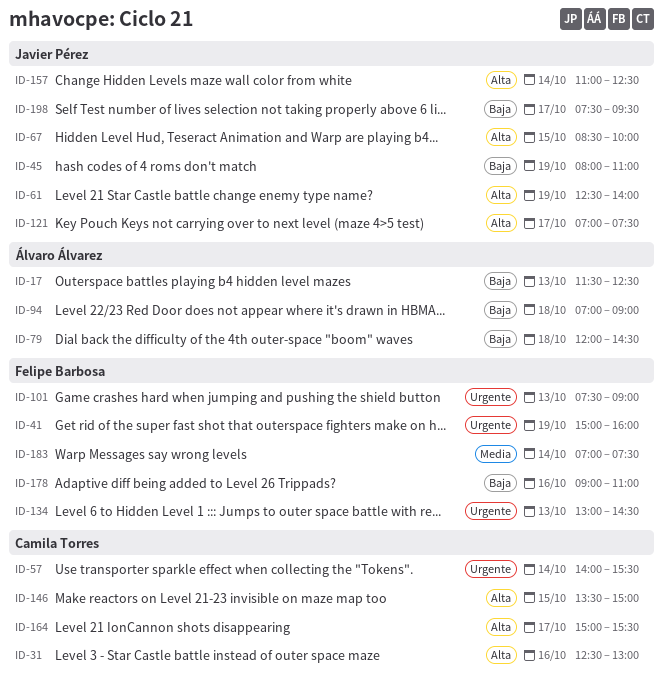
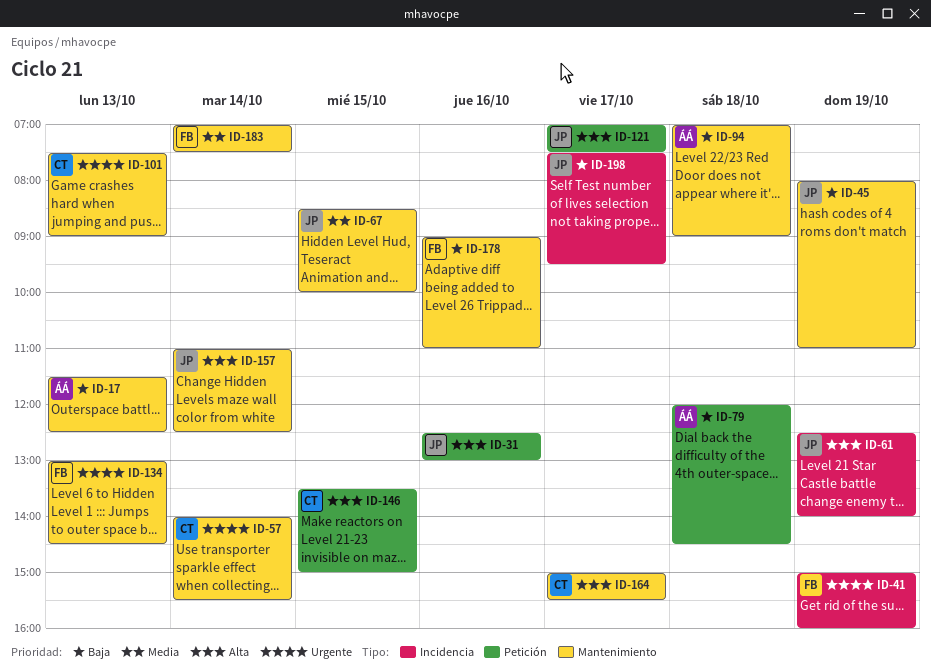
ID-31, owner: Camila Torres -> Javier Pérez
ID-67, priority: Alta -> Media
ID-101, owner: Felipe Barbosa -> Camila Torres

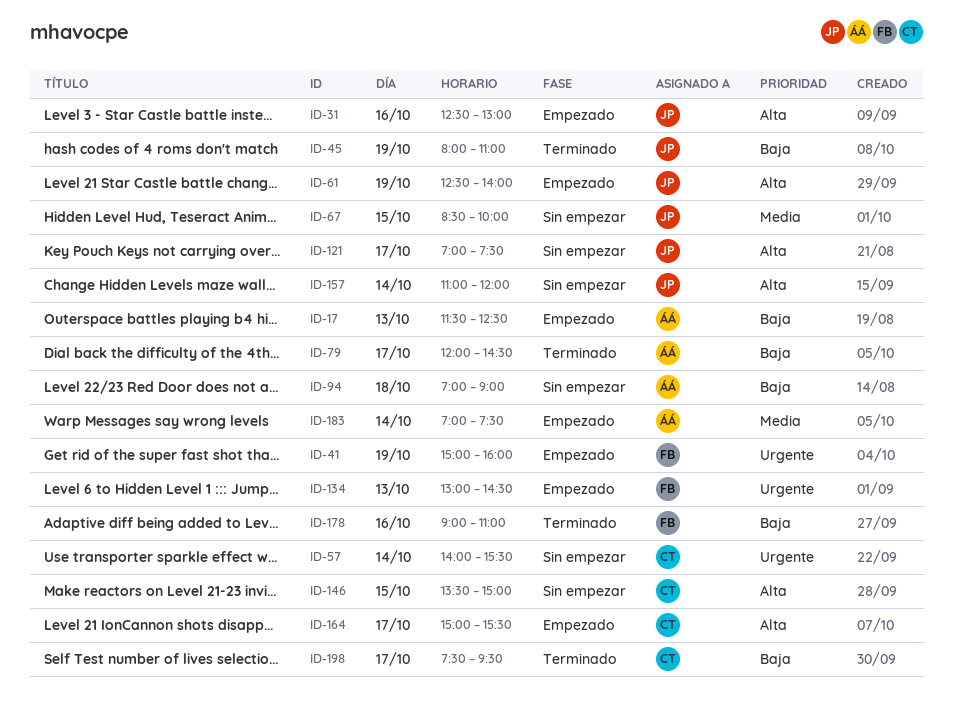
ID-79, day: Oct 18 -> Oct 17
ID-101: present -> none
ID-157, ends: 12:30 -> 12:00
ID-183, owner: FB -> ÁÁ
ID-198, owner: JP -> CT

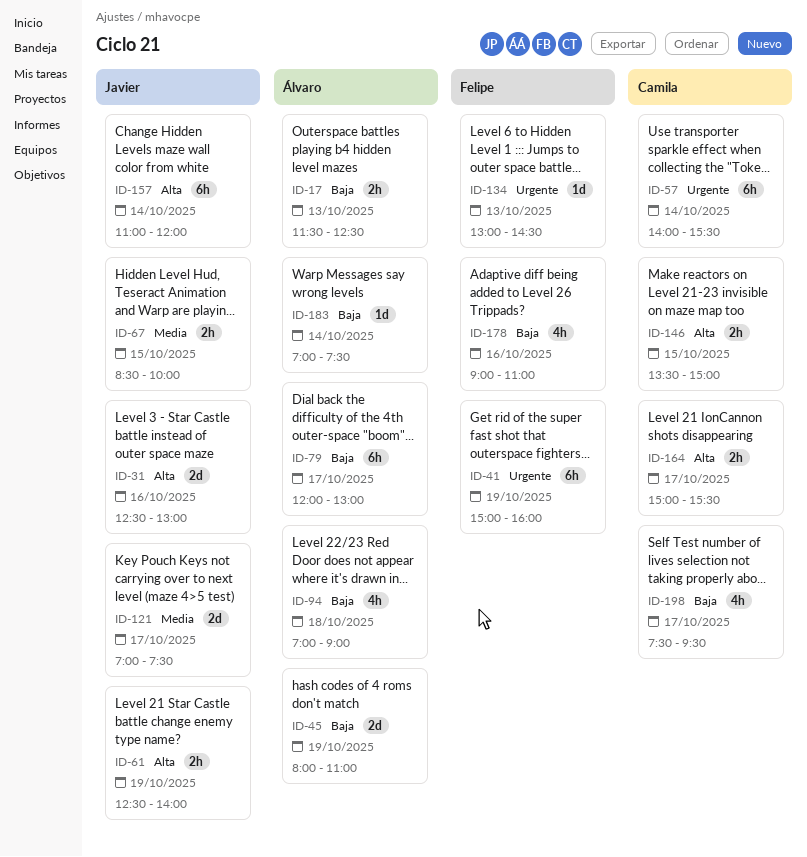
ID-45, owner: Javier -> Álvaro
ID-79, ends: 14:30 -> 13:00
ID-121, priority: Alta -> Media
ID-183, priority: Media -> Baja

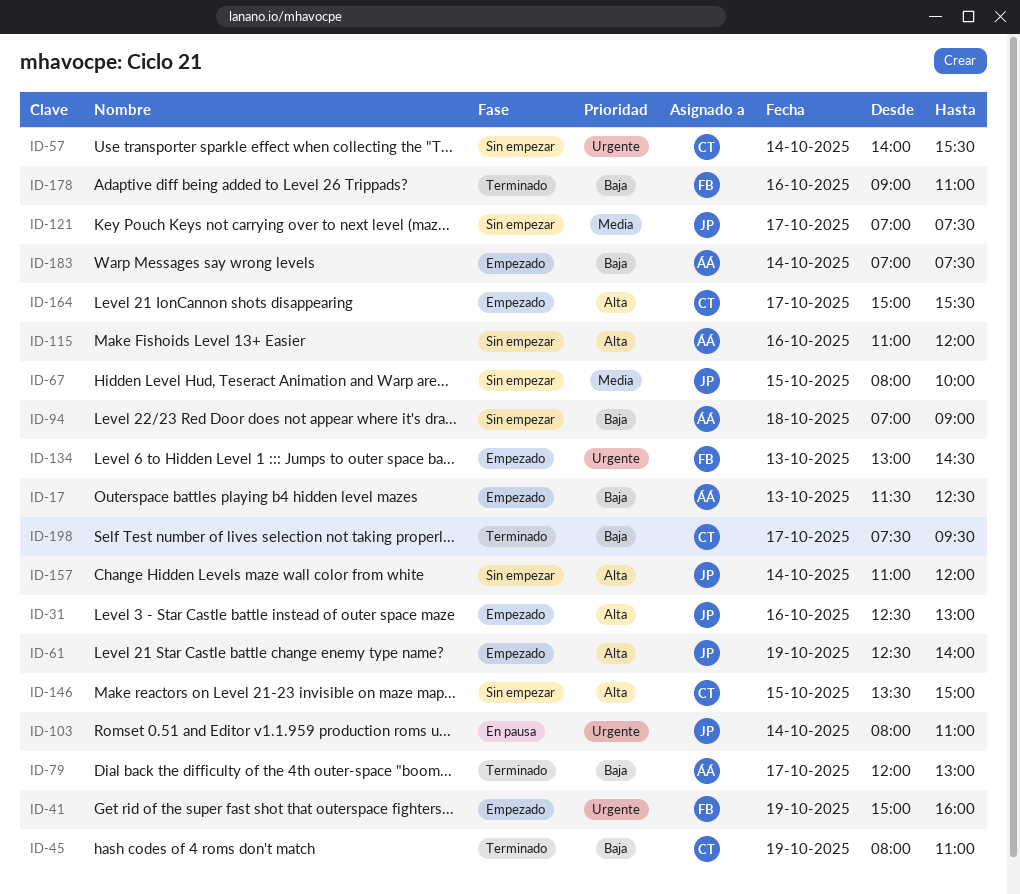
ID-45, owner: Álvaro -> Camila
ID-67, begins: 08:30 -> 08:00
ID-103: none -> present
ID-115: none -> present

